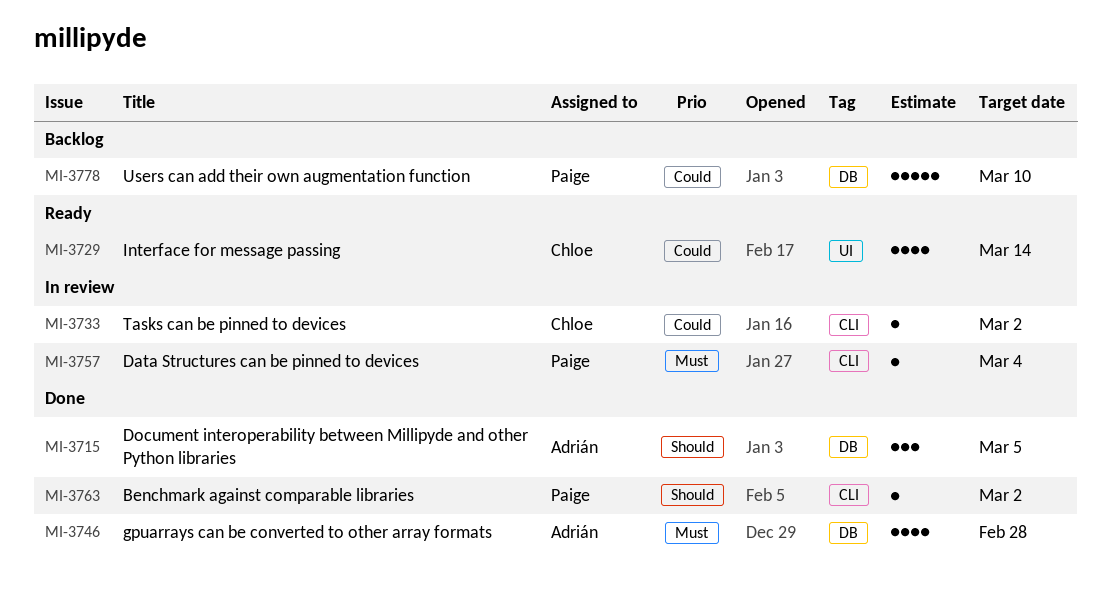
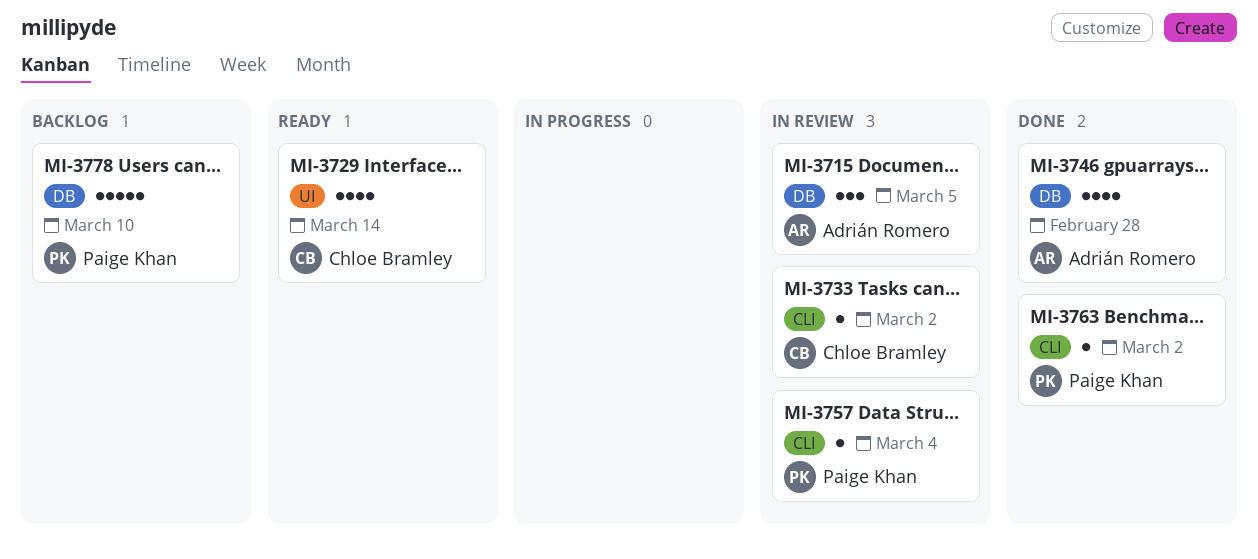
MI-3715, status: Done -> In review

